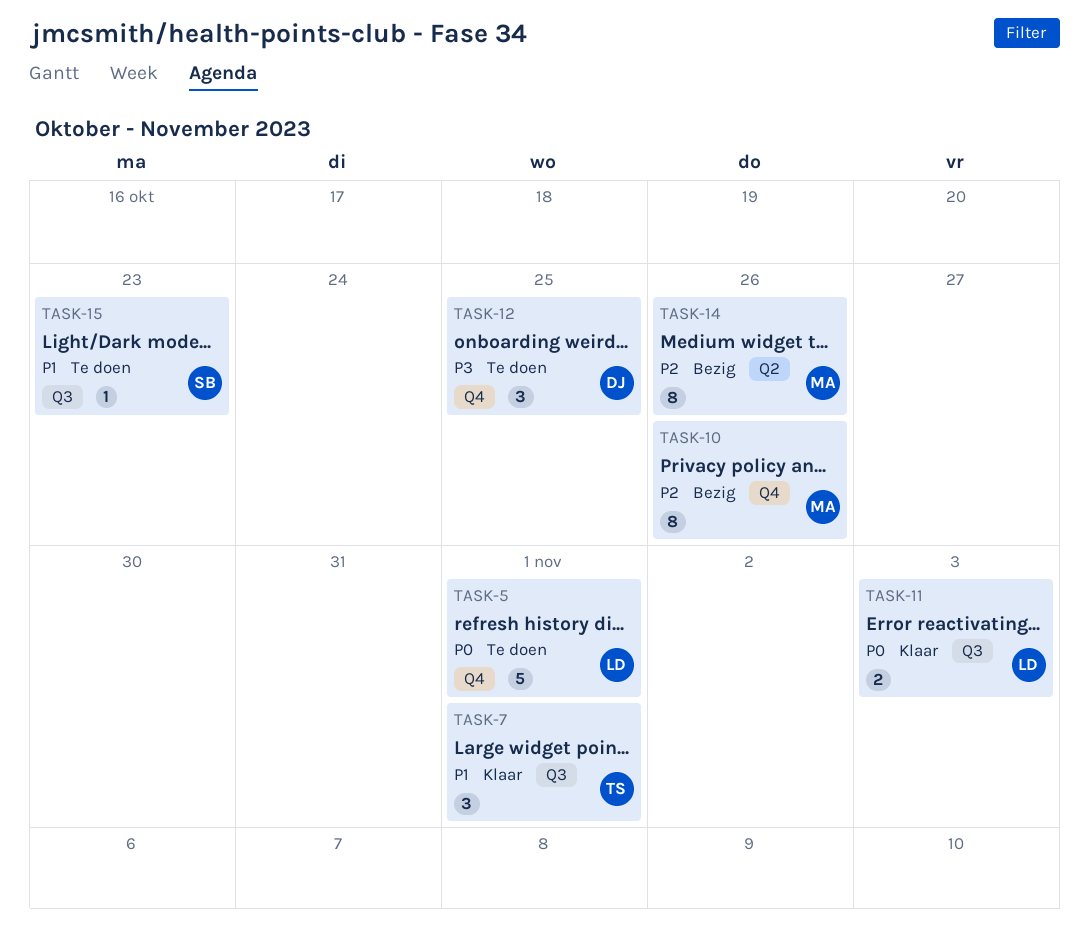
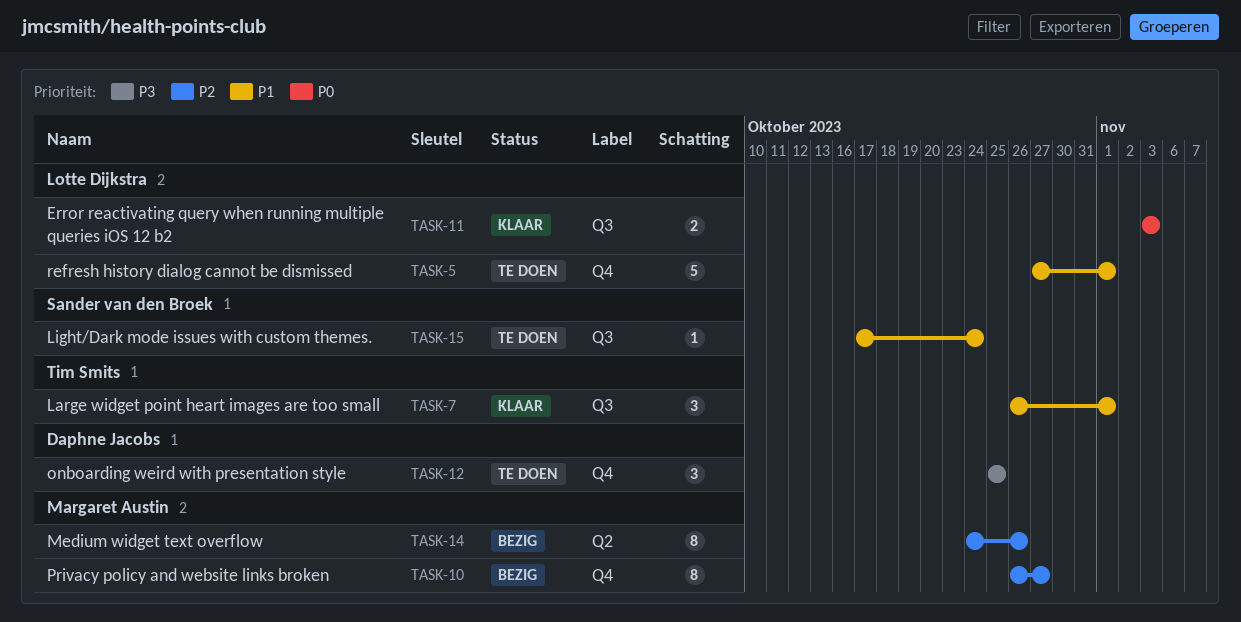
TASK-5, priority: P0 -> P1
TASK-10, due: Oct 26 -> Oct 27
TASK-15, due: Oct 23 -> Oct 24

